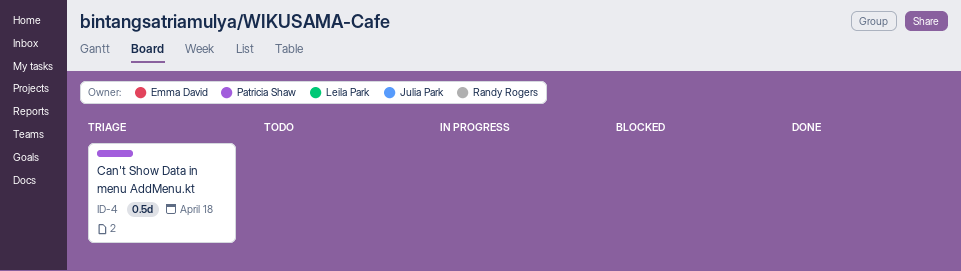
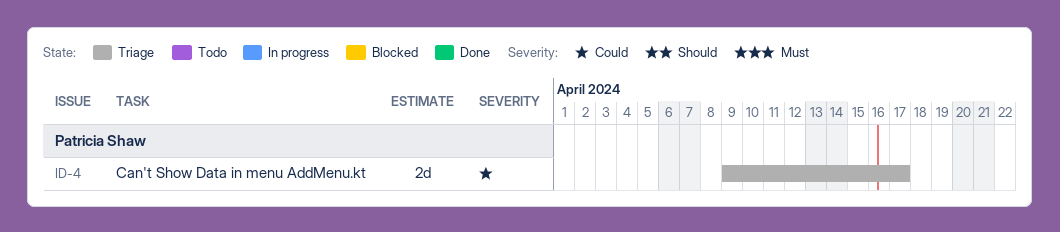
ID-4, estimate: 0.5d -> 2d
ID-4, due: Apr 18 -> Apr 17

